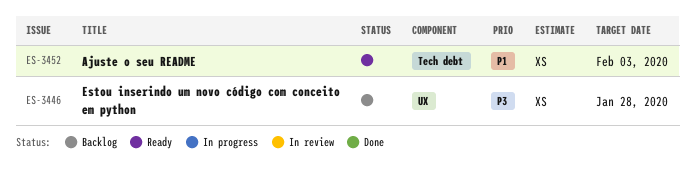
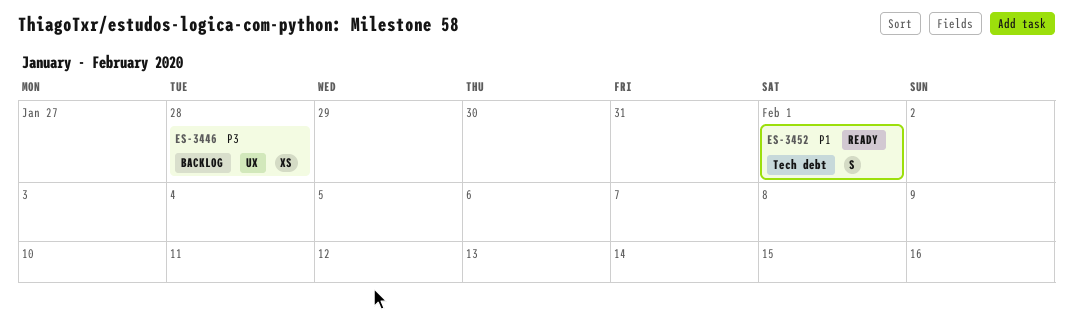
ES-3452, estimate: XS -> S
ES-3452, due: Feb 3 -> Feb 1

